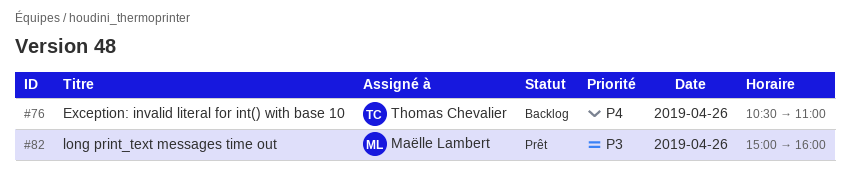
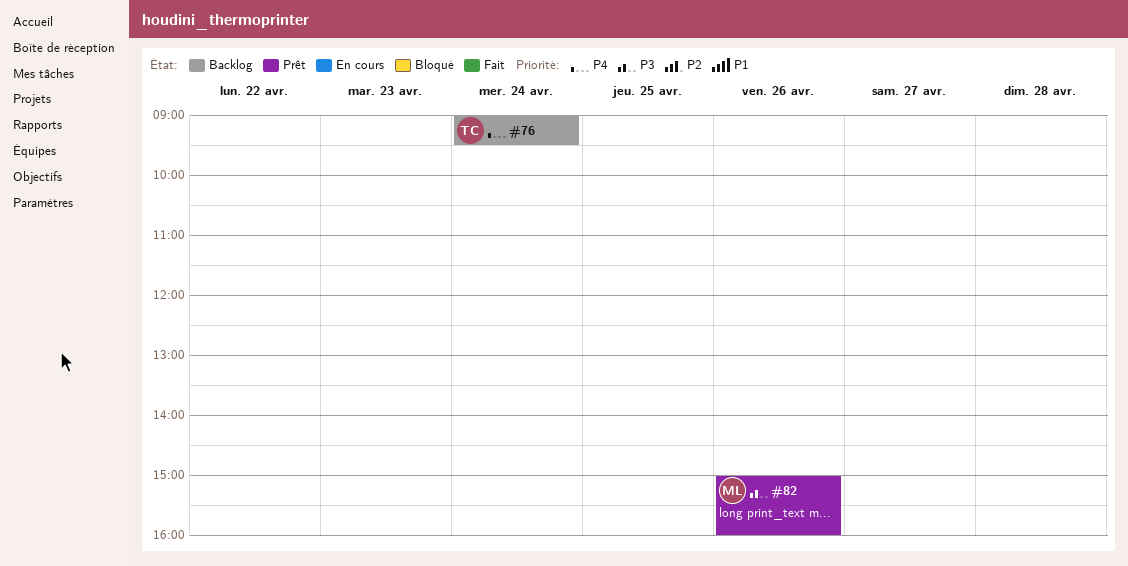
#76, day: Apr 26 -> Apr 24
#76, begins: 10:30 -> 09:00
#76, ends: 11:00 -> 09:30

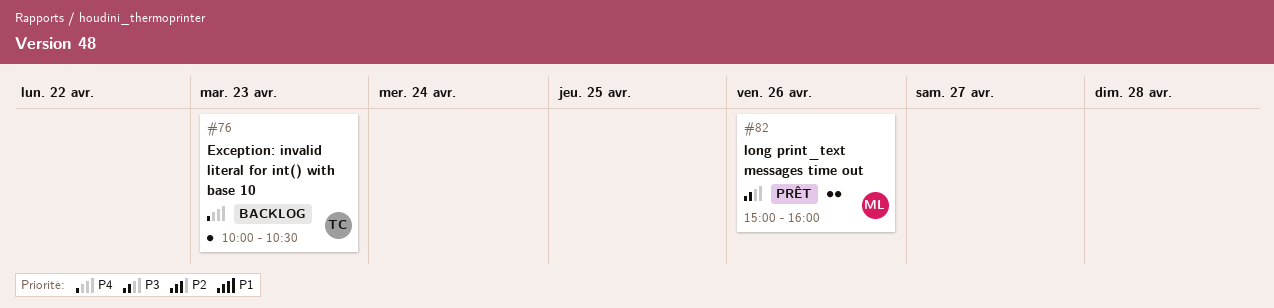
#76, day: Apr 24 -> Apr 23
#76, begins: 09:00 -> 10:00
#76, ends: 09:30 -> 10:30

